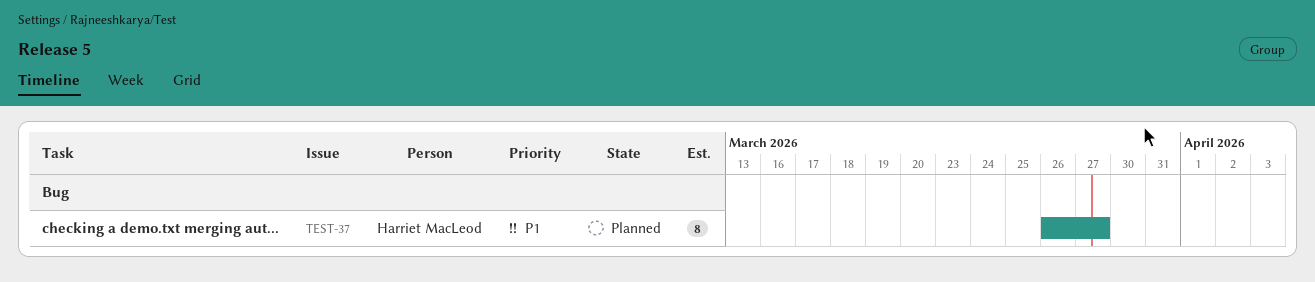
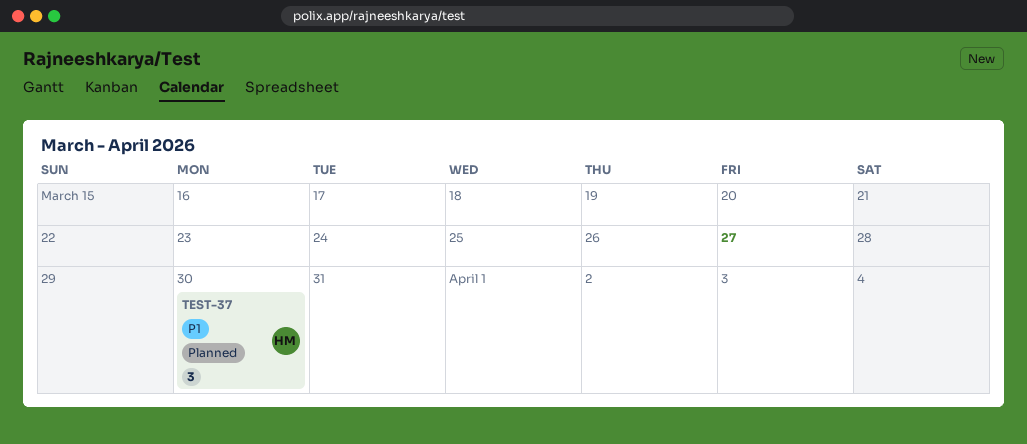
TEST-37, estimate: 8 -> 3
TEST-37, due: Mar 27 -> Mar 30

